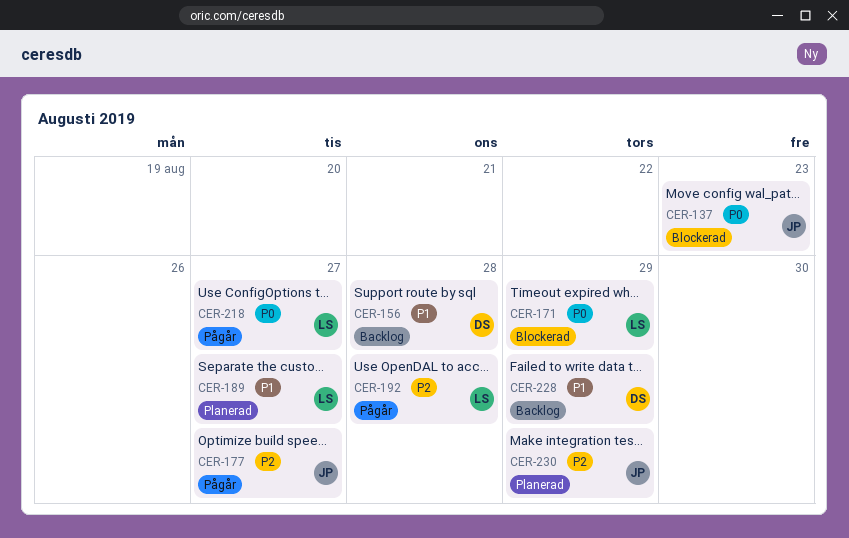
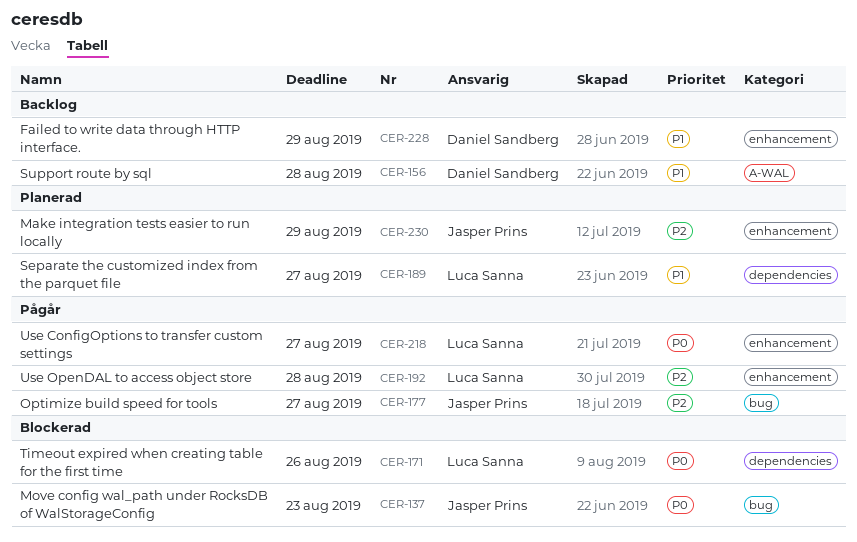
CER-171, due: Aug 29 -> Aug 26

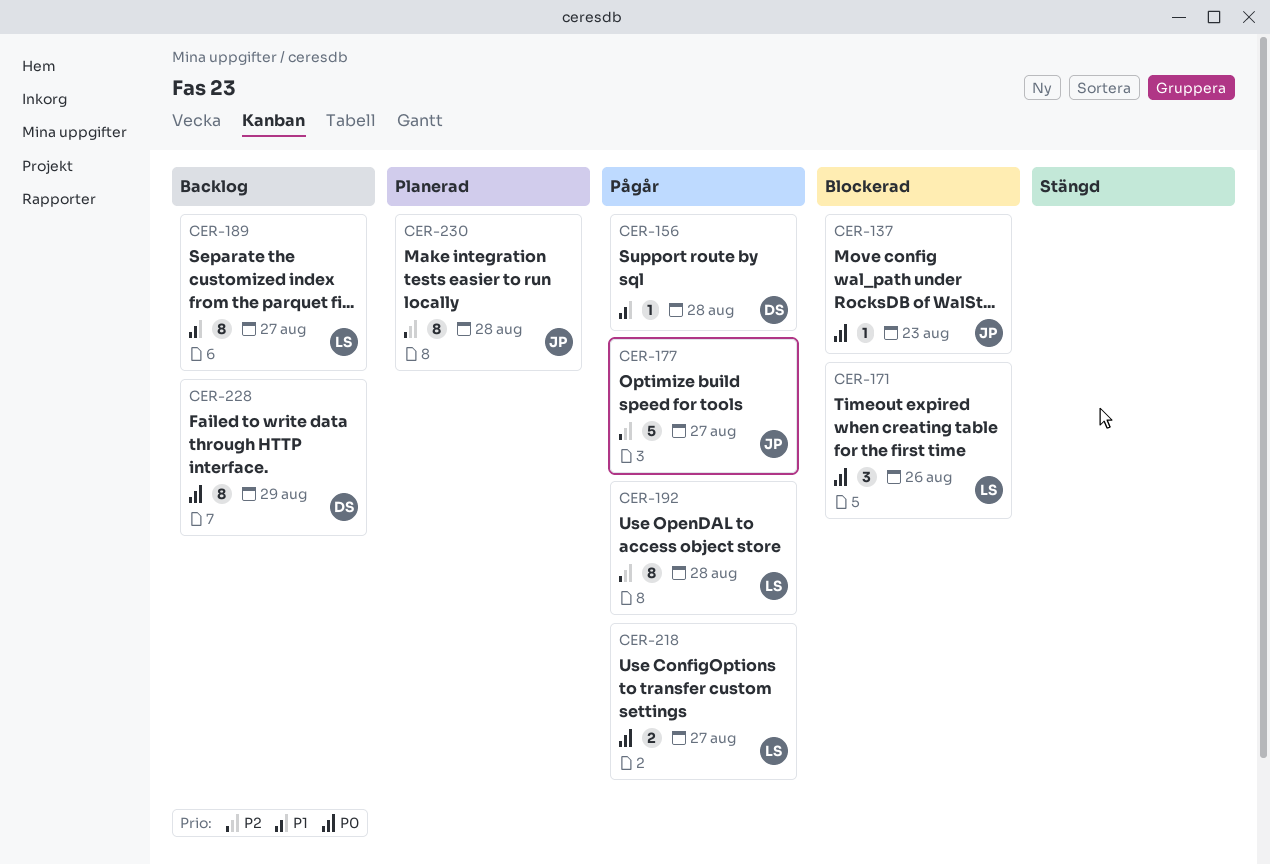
CER-156, status: Backlog -> Pågår
CER-189, status: Planerad -> Backlog
CER-228, priority: P1 -> P0
CER-230, due: Aug 29 -> Aug 28

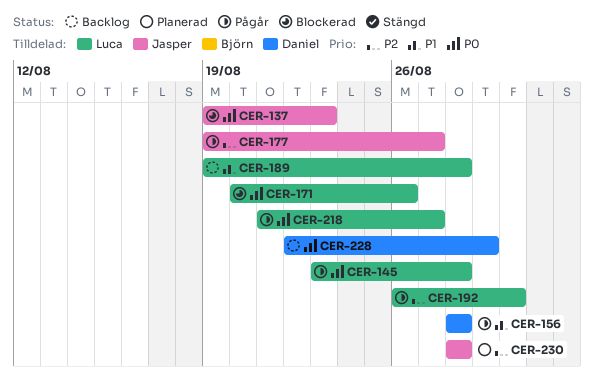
CER-145: none -> present
CER-189, due: Aug 27 -> Aug 28
CER-192, due: Aug 28 -> Aug 30

